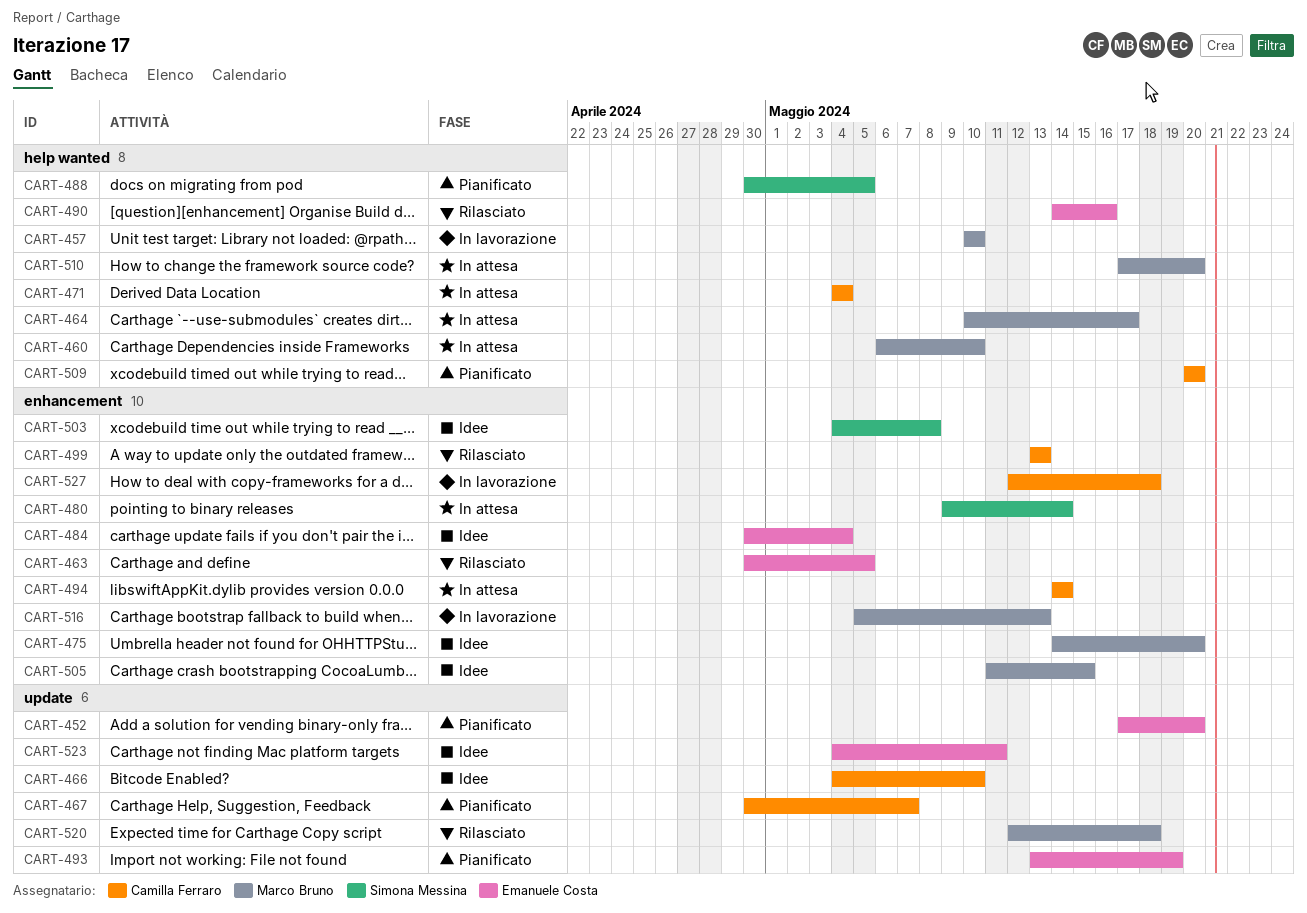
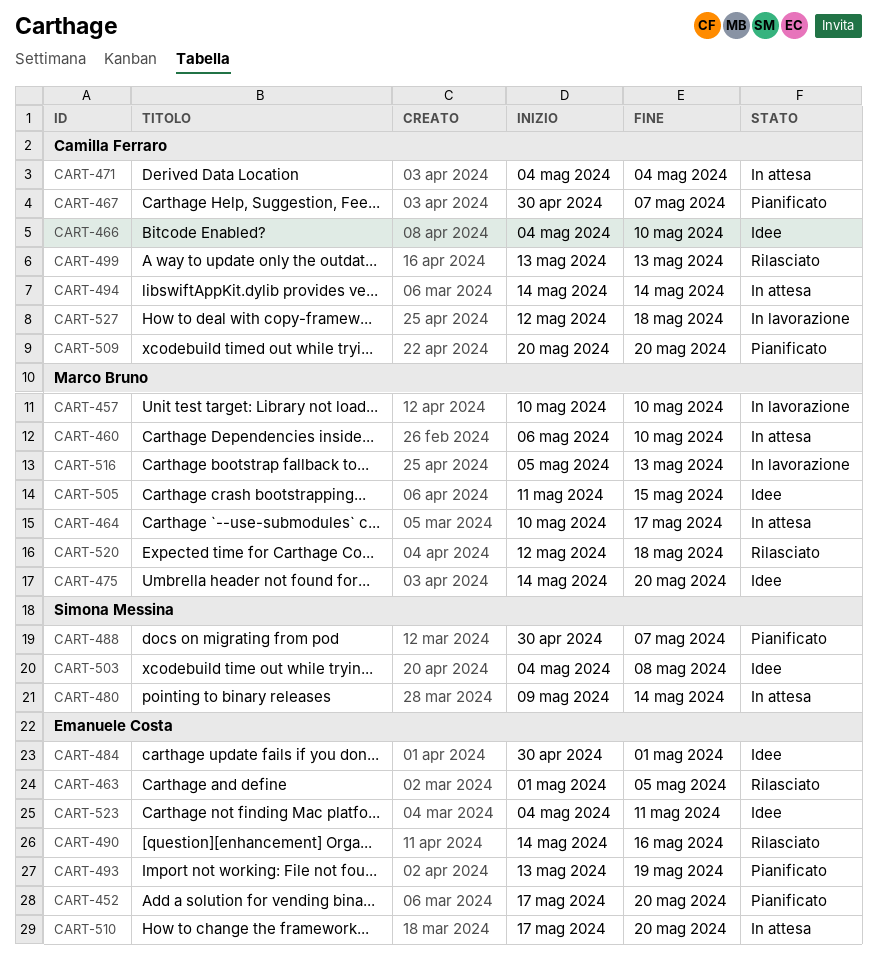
CART-463, start: Apr 30 -> May 1
CART-484, due: May 4 -> May 1
CART-488, due: May 5 -> May 7
CART-510, owner: Marco Bruno -> Emanuele Costa

